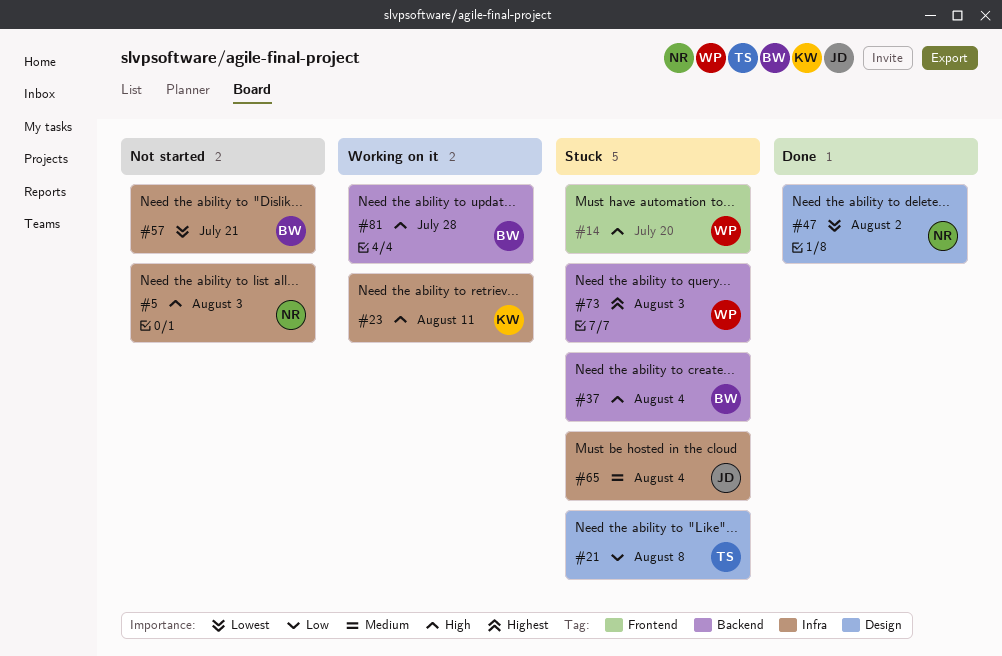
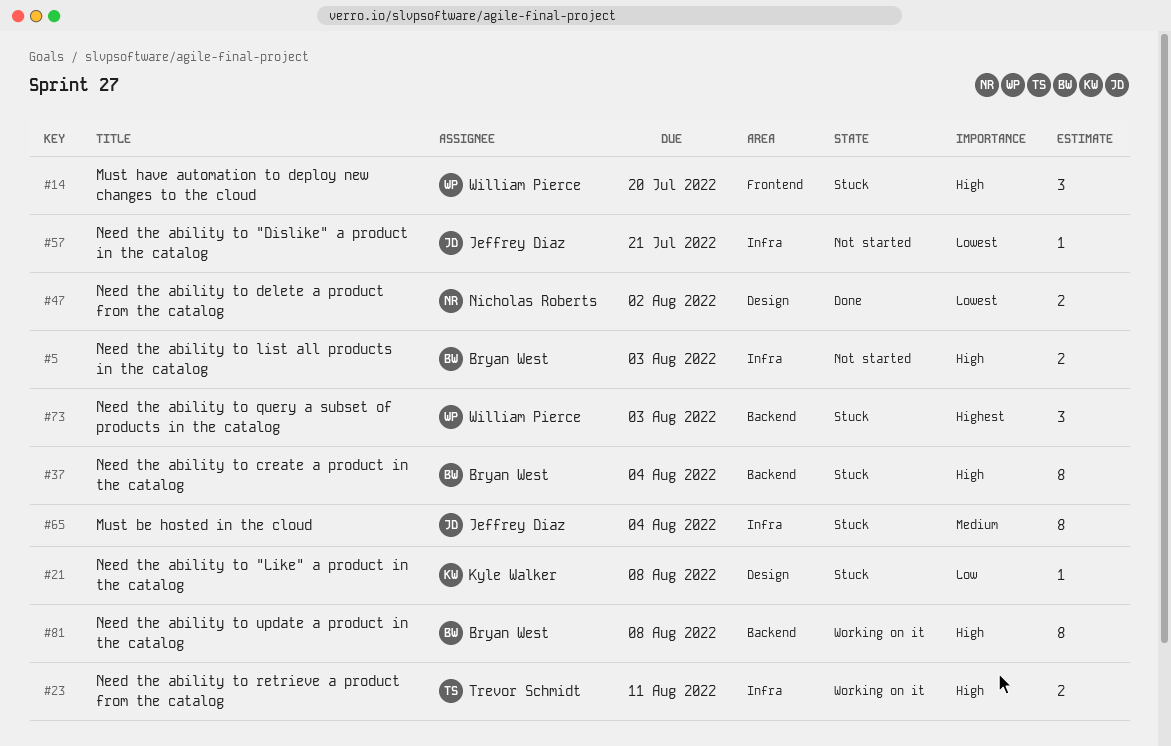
#5, owner: Nicholas Roberts -> Bryan West
#21, owner: Trevor Schmidt -> Kyle Walker
#23, owner: Kyle Walker -> Trevor Schmidt
#57, owner: Bryan West -> Jeffrey Diaz
#81, due: Jul 28 -> Aug 8

